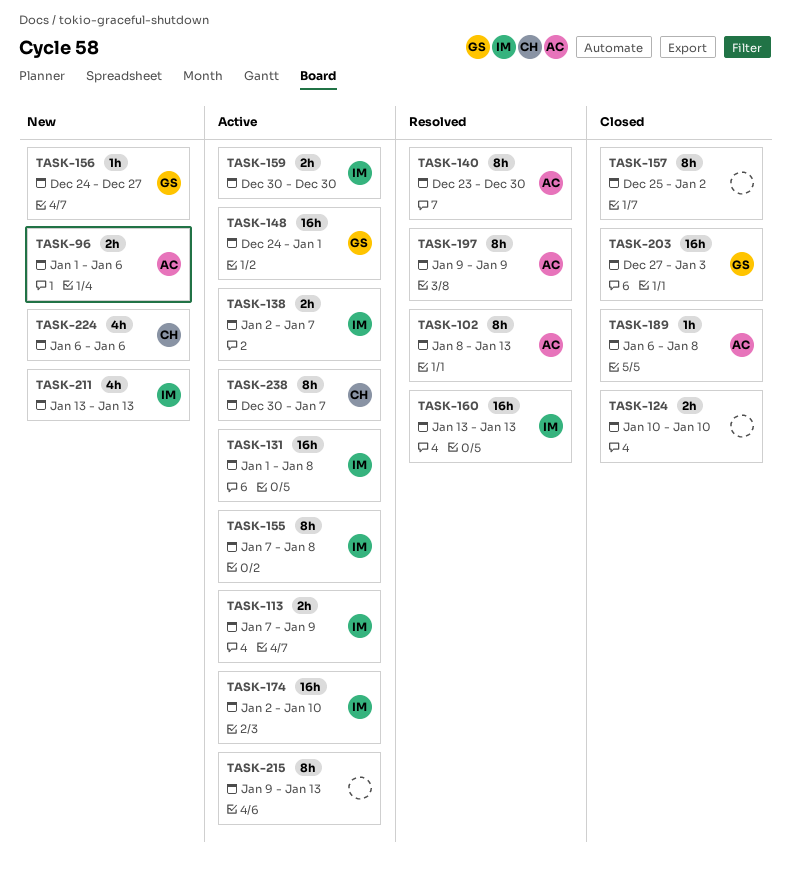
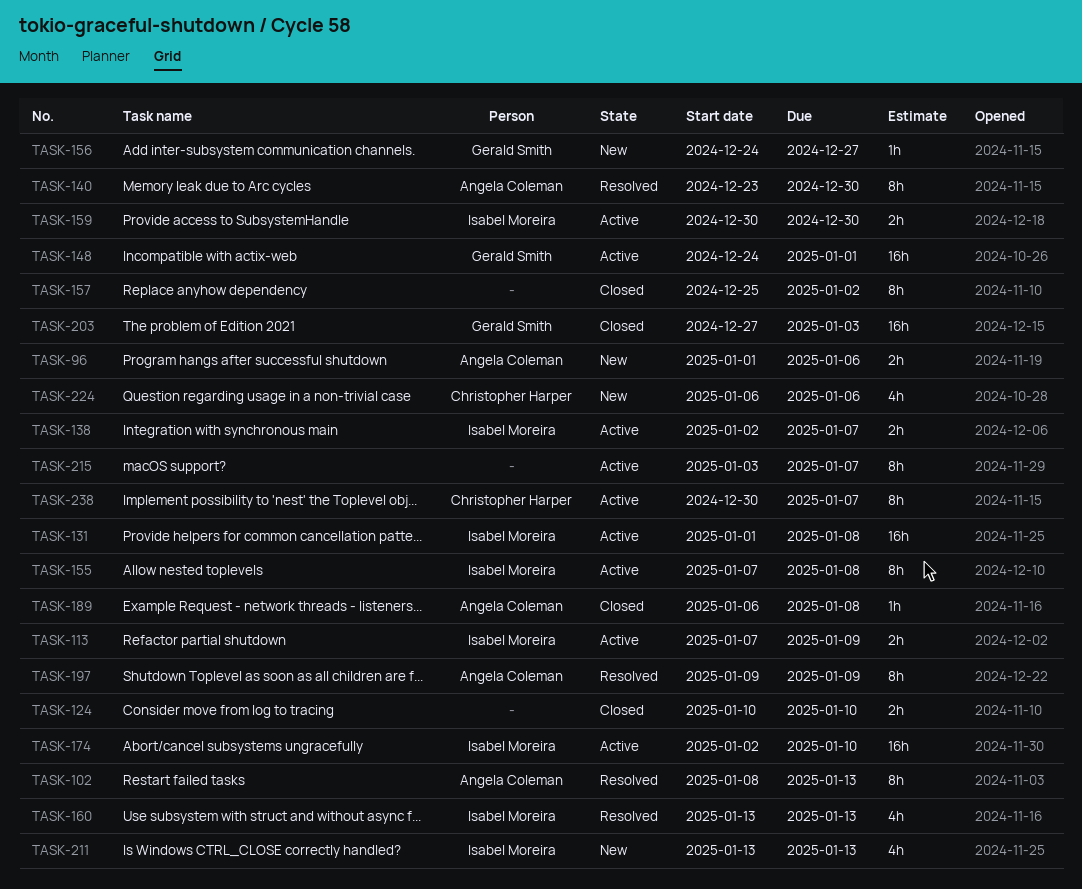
TASK-160, estimate: 16h -> 4h
TASK-215, start: Jan 9 -> Jan 3
TASK-215, due: Jan 13 -> Jan 7

